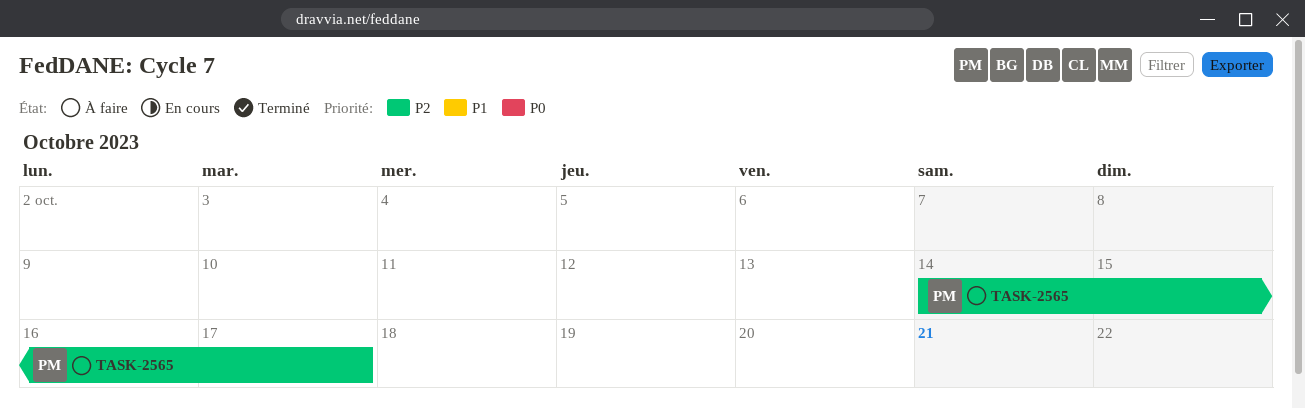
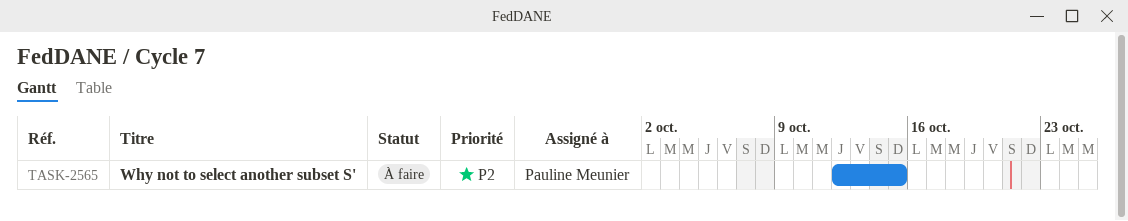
TASK-2565, start: Oct 14 -> Oct 12
TASK-2565, due: Oct 17 -> Oct 15

